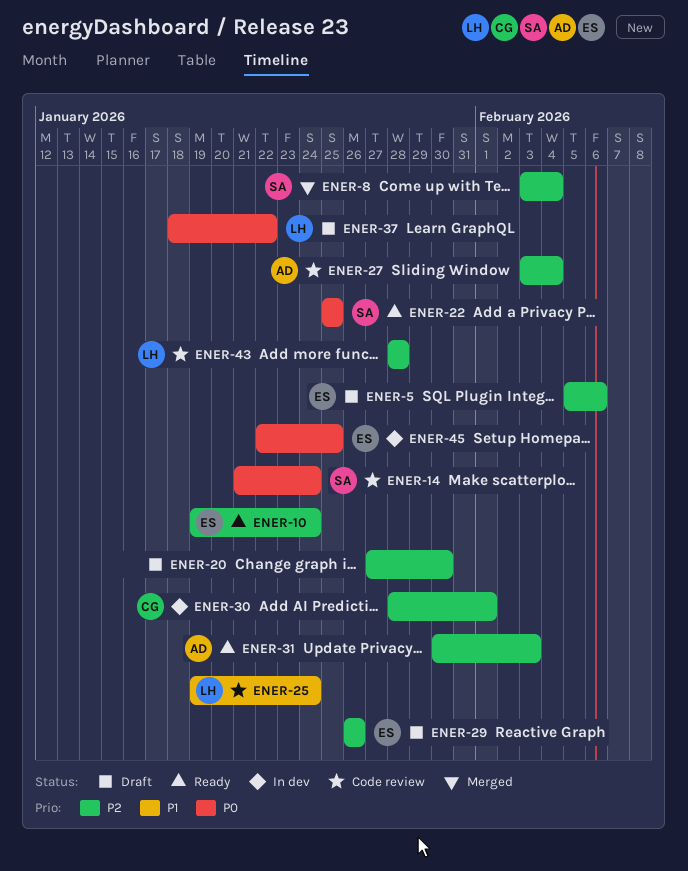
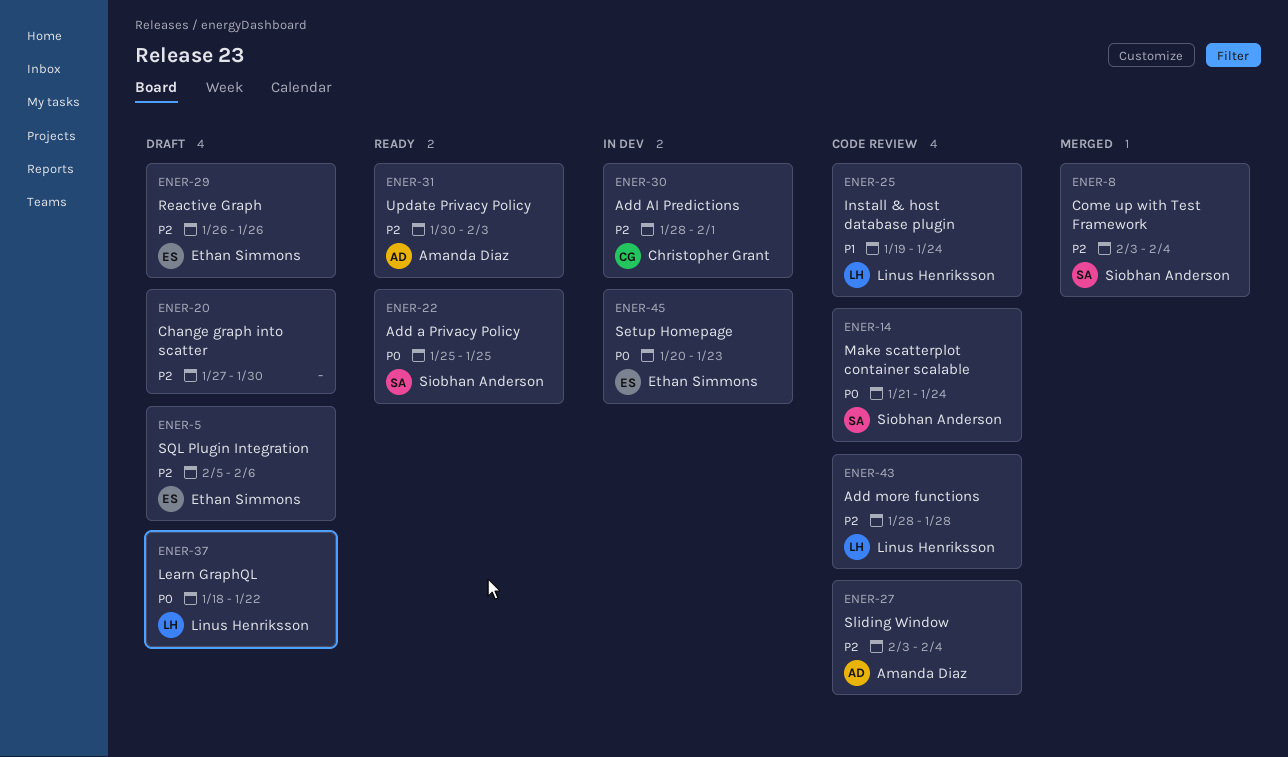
ENER-10: present -> none
ENER-45, start: Jan 22 -> Jan 20
ENER-45, due: Jan 25 -> Jan 23

